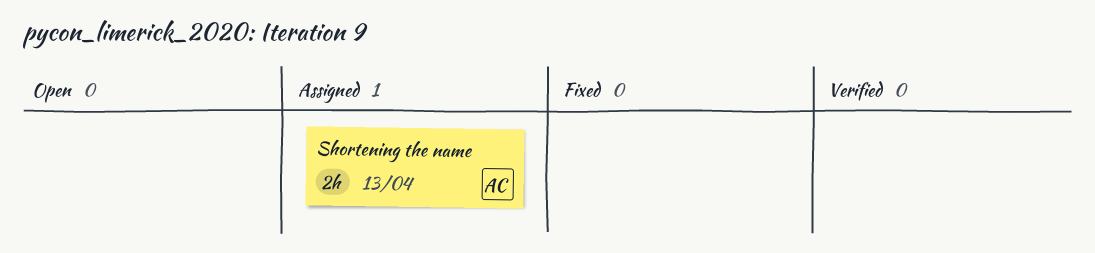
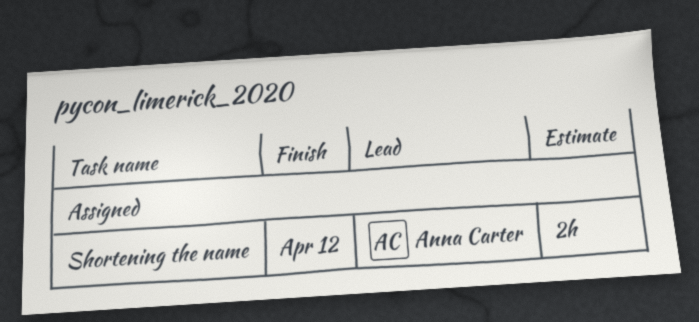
Shortening the name, due: Apr 13 -> Apr 12

